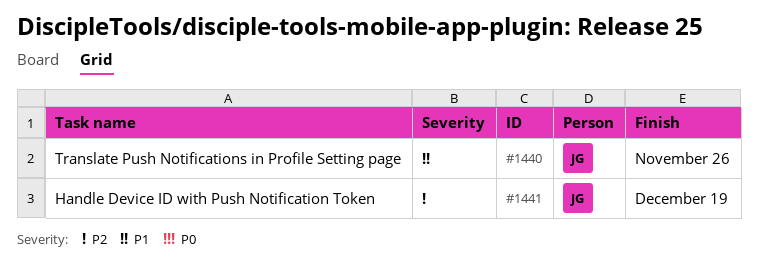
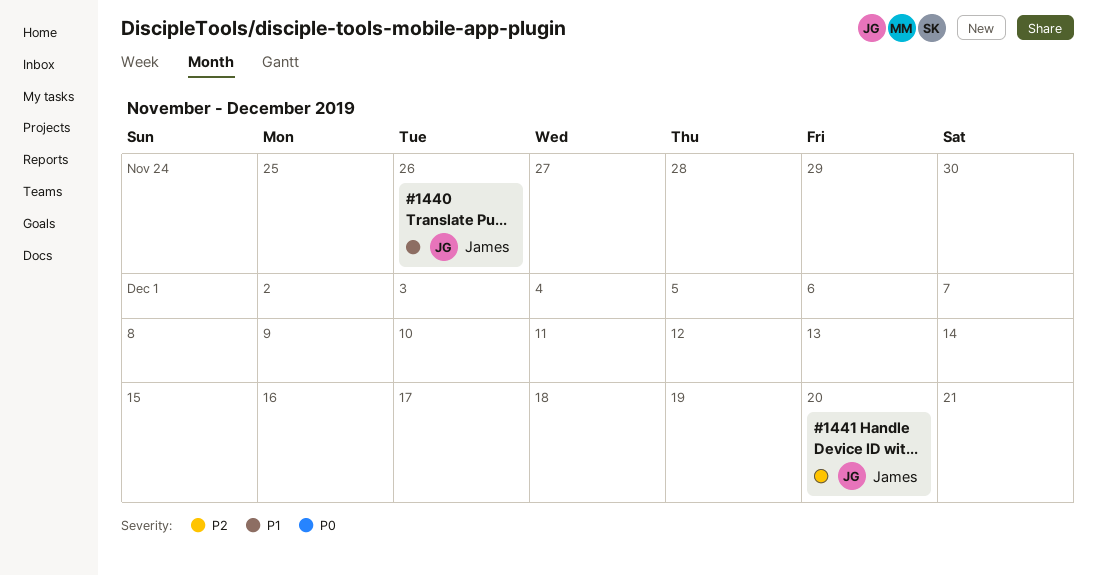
#1441, due: Dec 19 -> Dec 20

